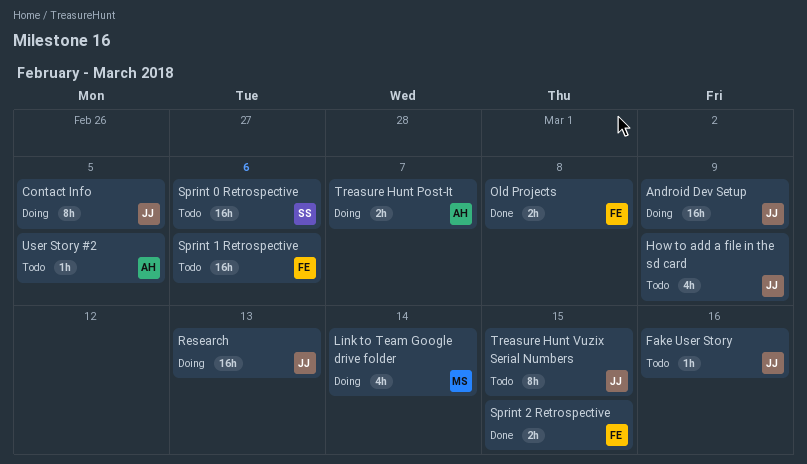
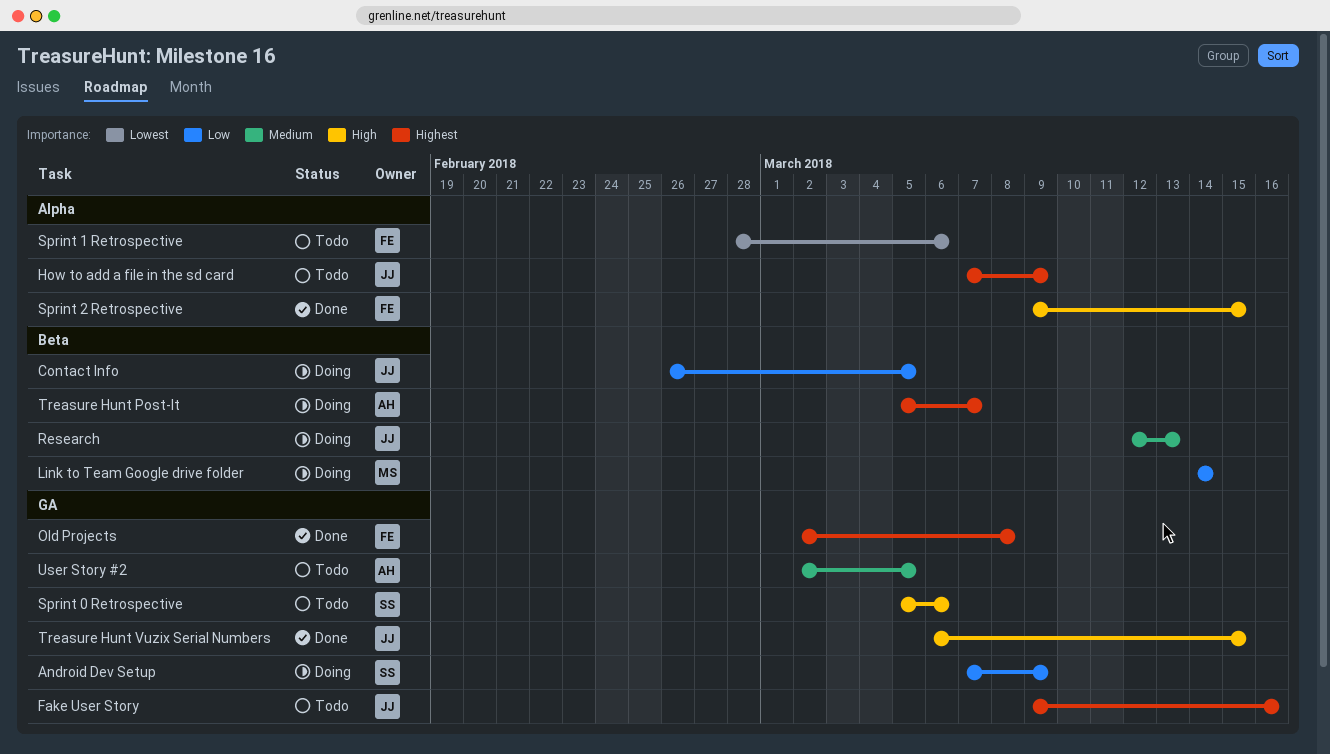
Android Dev Setup, owner: JJ -> SS
Treasure Hunt Vuzix Serial Numbers, status: Todo -> Done

